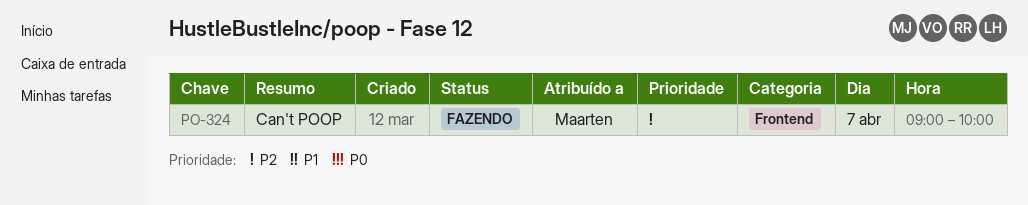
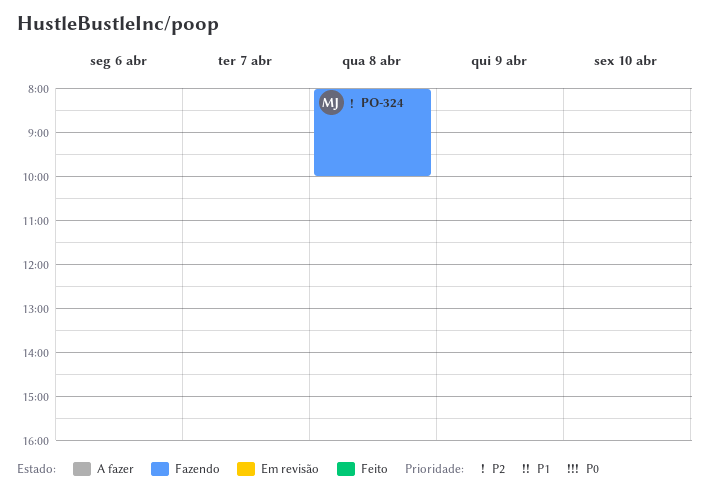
PO-324, day: Apr 7 -> Apr 8
PO-324, begins: 09:00 -> 08:00

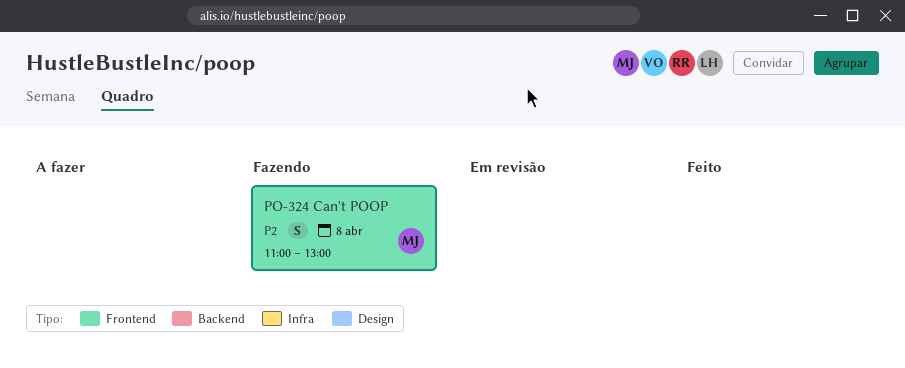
PO-324, begins: 08:00 -> 11:00
PO-324, ends: 10:00 -> 13:00

